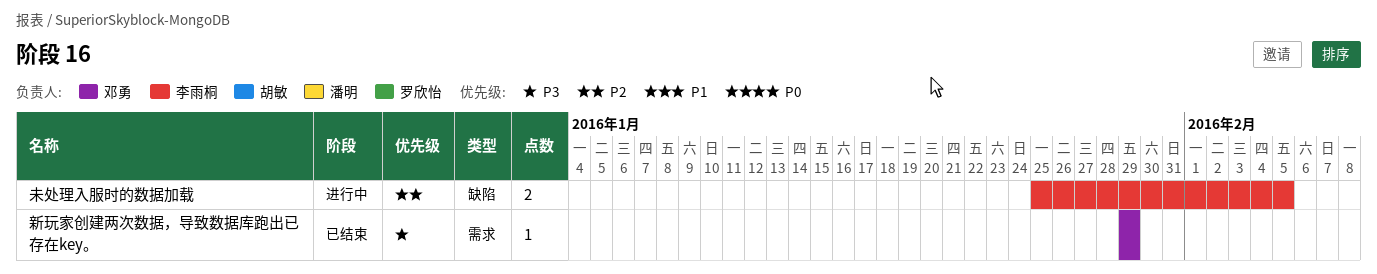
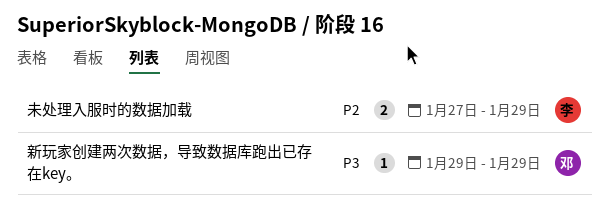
未处理入服时的数据加载, start: Jan 25 -> Jan 27
未处理入服时的数据加载, due: Feb 5 -> Jan 29

